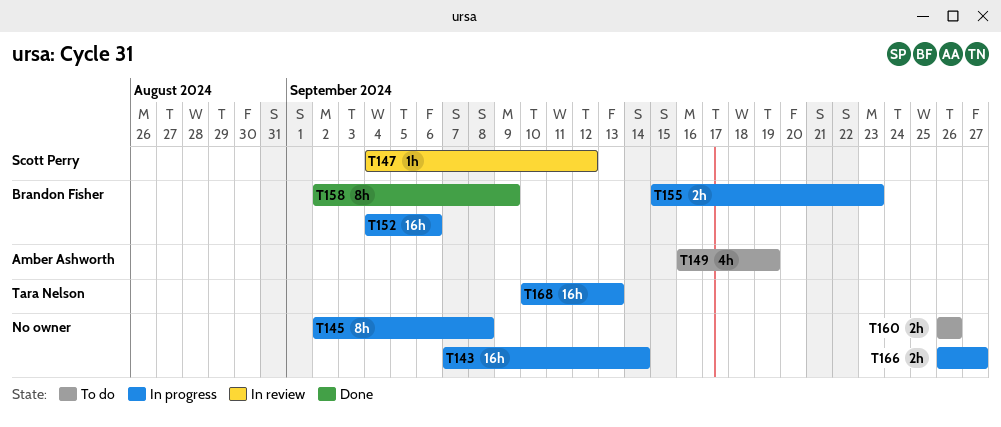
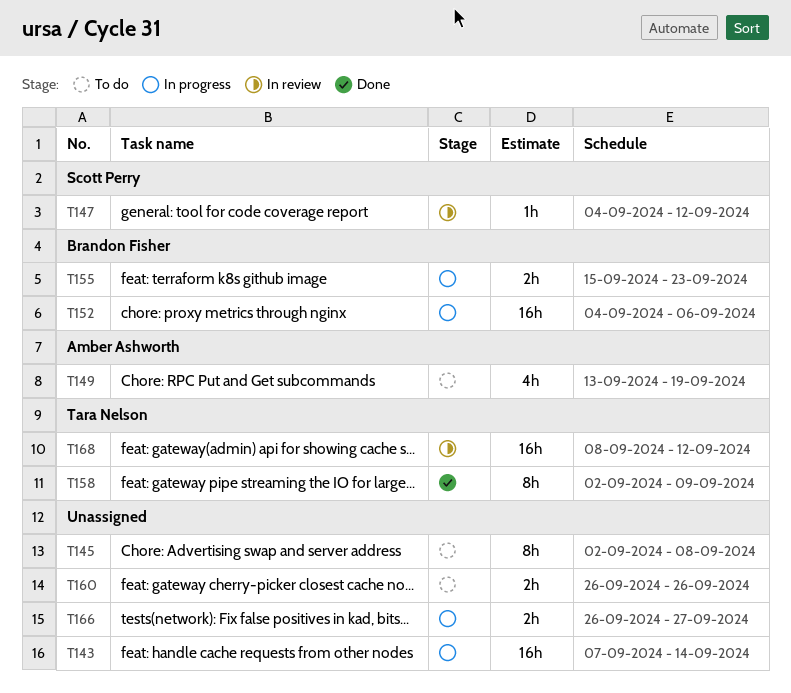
T145, status: In progress -> To do
T149, start: Sep 16 -> Sep 13
T158, owner: Brandon Fisher -> Tara Nelson
T168, status: In progress -> In review
T168, start: Sep 10 -> Sep 8
T168, due: Sep 13 -> Sep 12

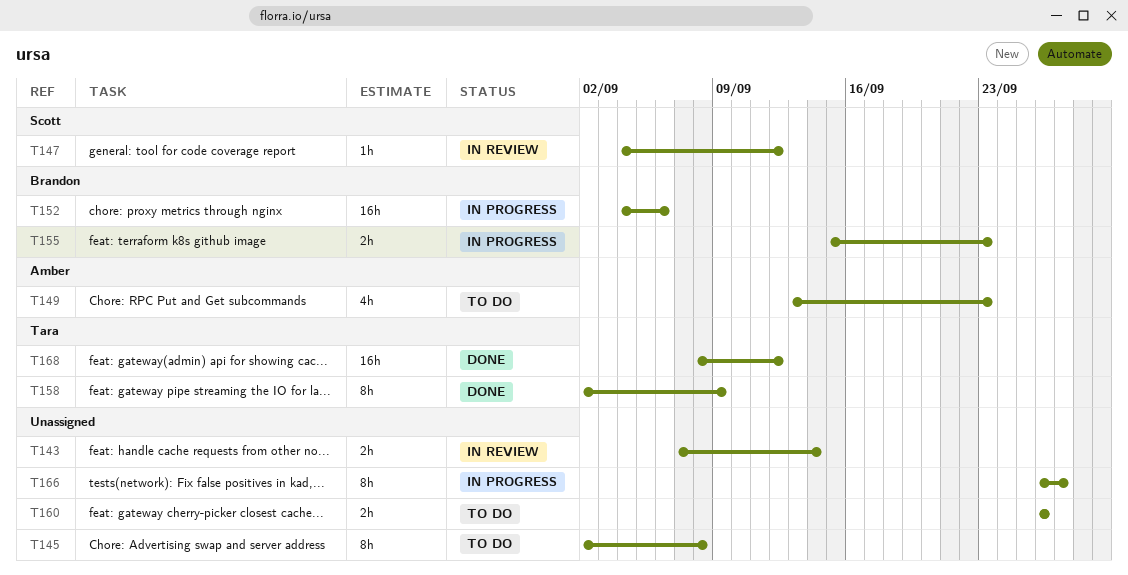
T143, status: In progress -> In review
T143, estimate: 16h -> 2h
T149, due: Sep 19 -> Sep 23
T166, estimate: 2h -> 8h
T168, status: In review -> Done

